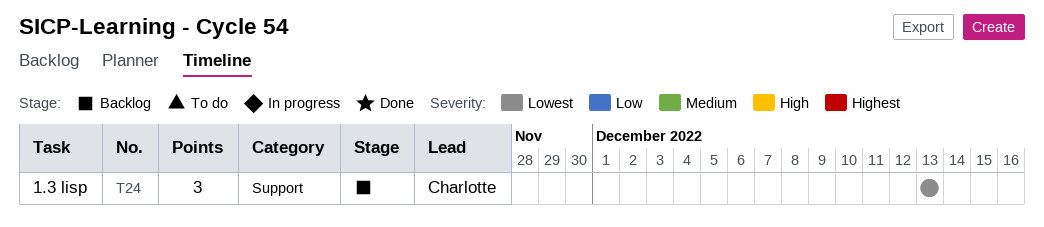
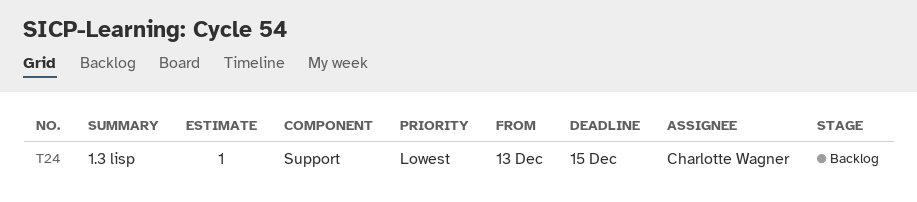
T24, estimate: 3 -> 1
T24, due: Dec 13 -> Dec 15

